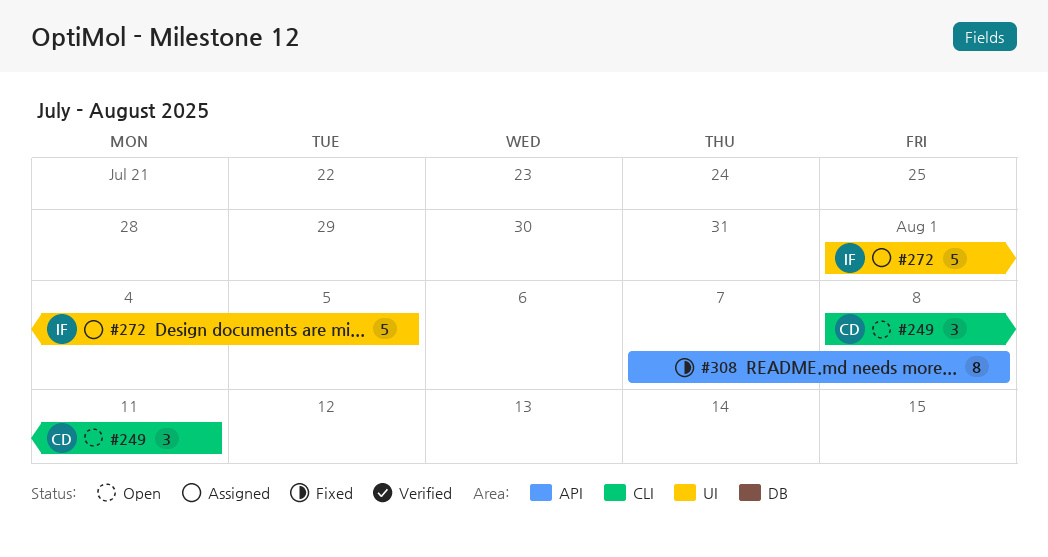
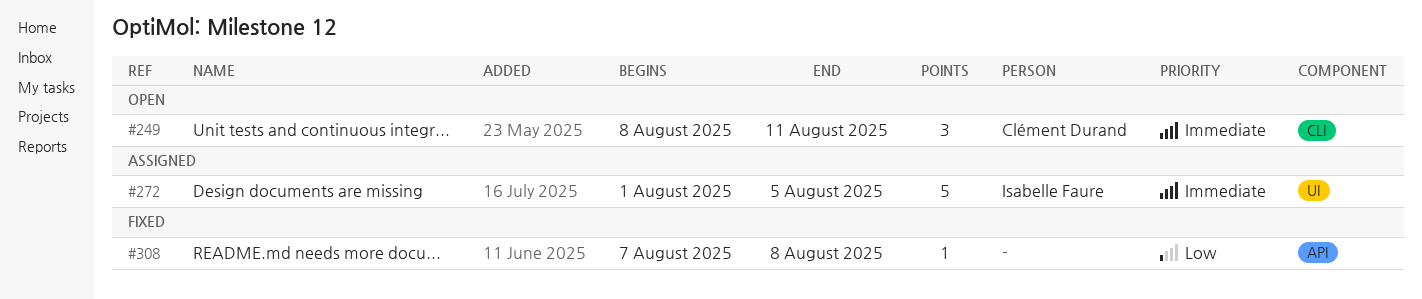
#308, estimate: 8 -> 1

